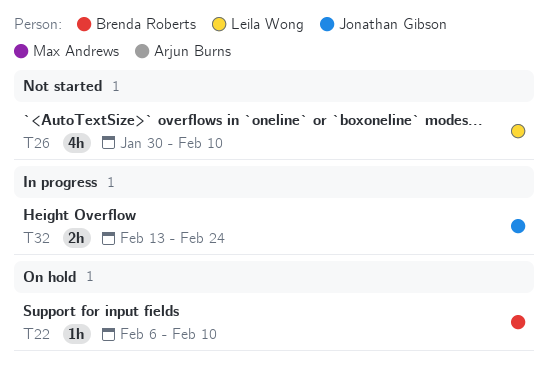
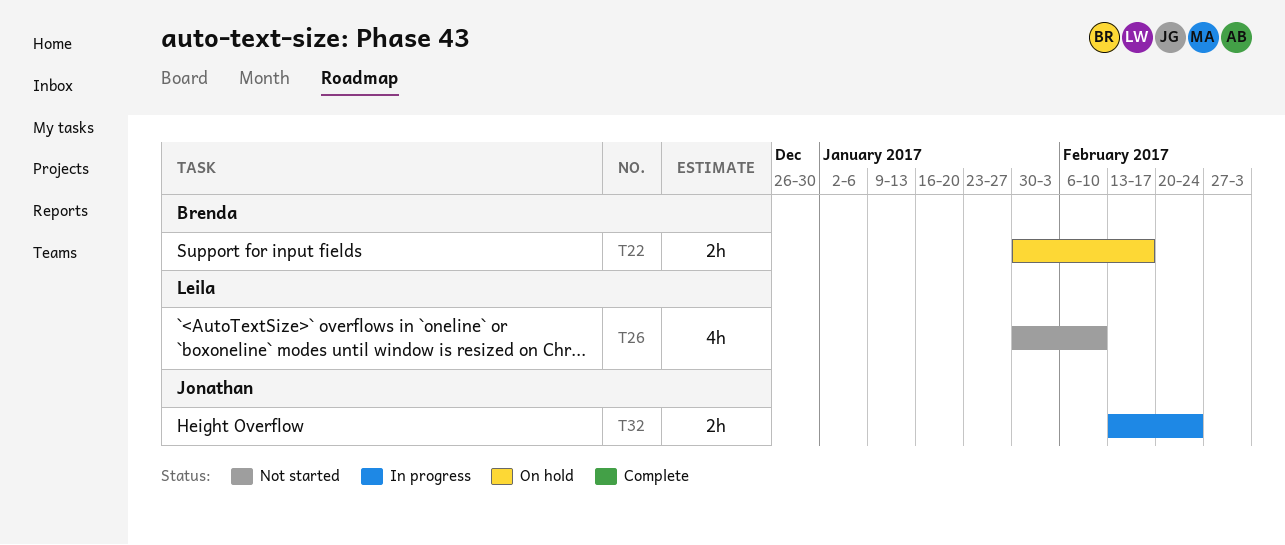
T22, estimate: 1h -> 2h
T22, start: Feb 6 -> Jan 30
T22, due: Feb 10 -> Feb 17

